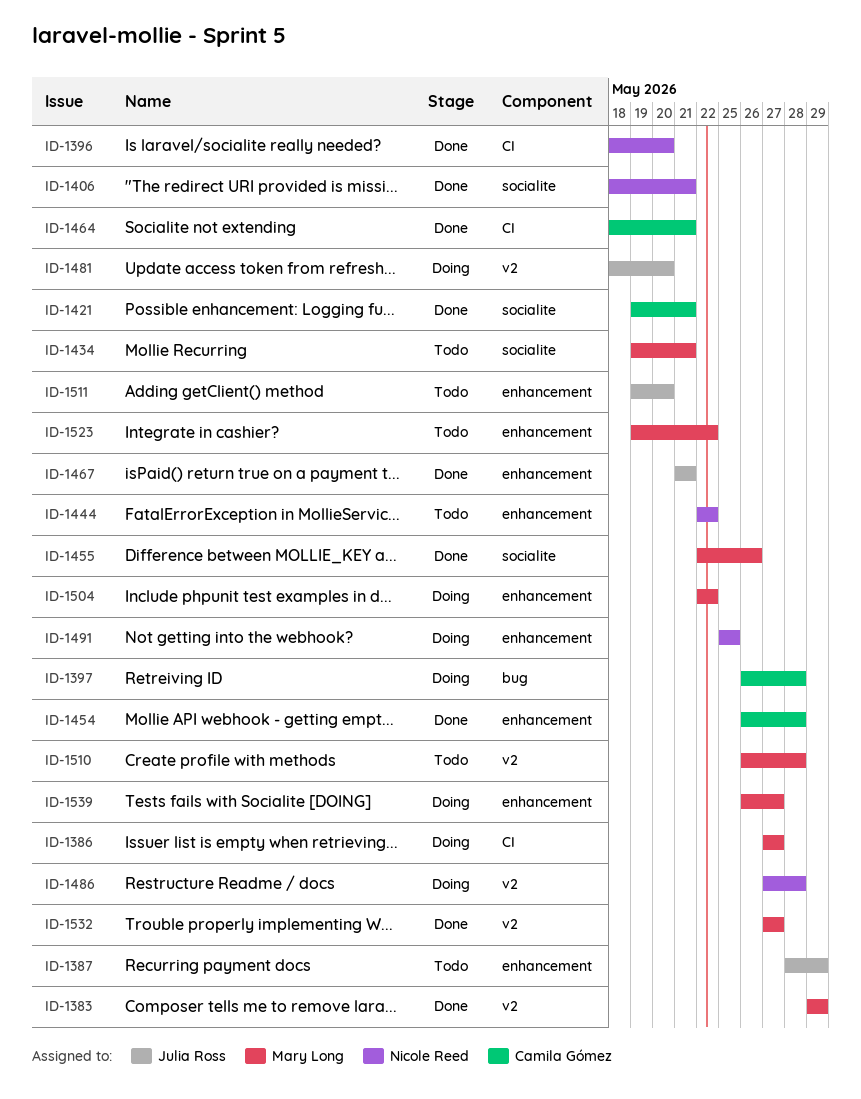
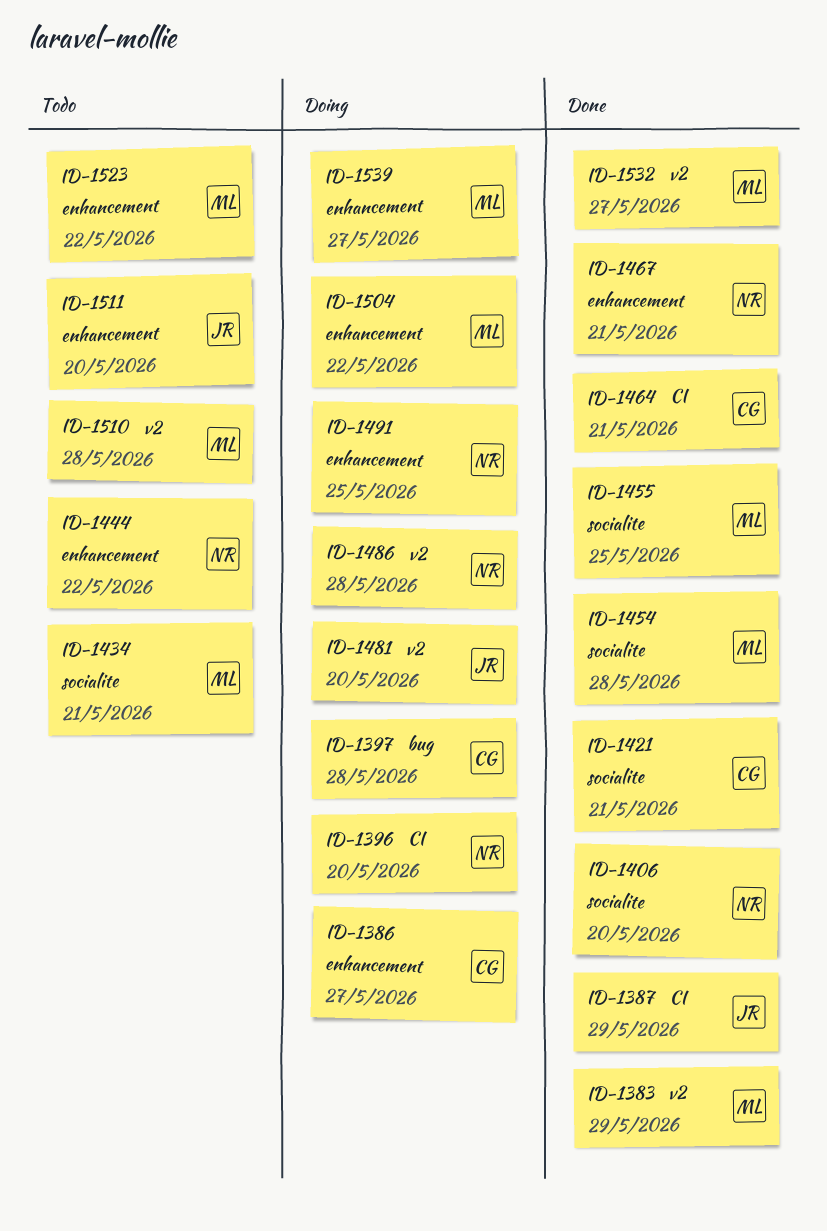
ID-1386, owner: Mary Long -> Camila Gómez
ID-1386, label: CI -> enhancement
ID-1387, status: Todo -> Done
ID-1387, label: enhancement -> CI
ID-1396, status: Done -> Doing
ID-1406, due: May 21 -> May 20
ID-1454, owner: Camila Gómez -> Mary Long
ID-1454, label: enhancement -> socialite
ID-1455, due: May 26 -> May 25
ID-1467, owner: Julia Ross -> Nicole Reed

